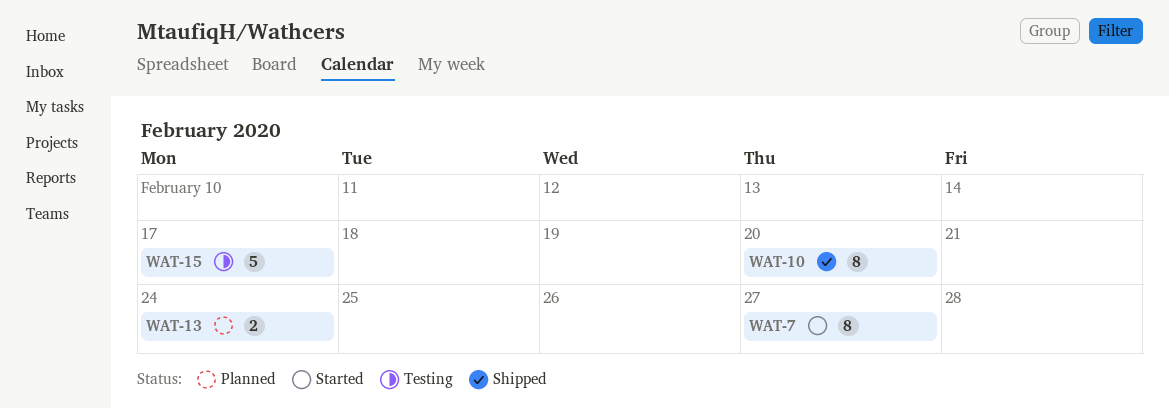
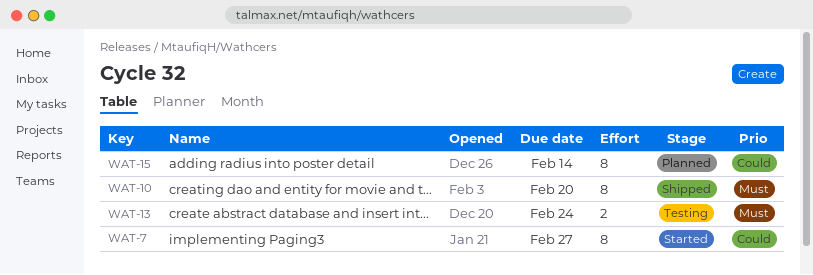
WAT-13, status: Planned -> Testing
WAT-15, status: Testing -> Planned
WAT-15, estimate: 5 -> 8
WAT-15, due: Feb 17 -> Feb 14

